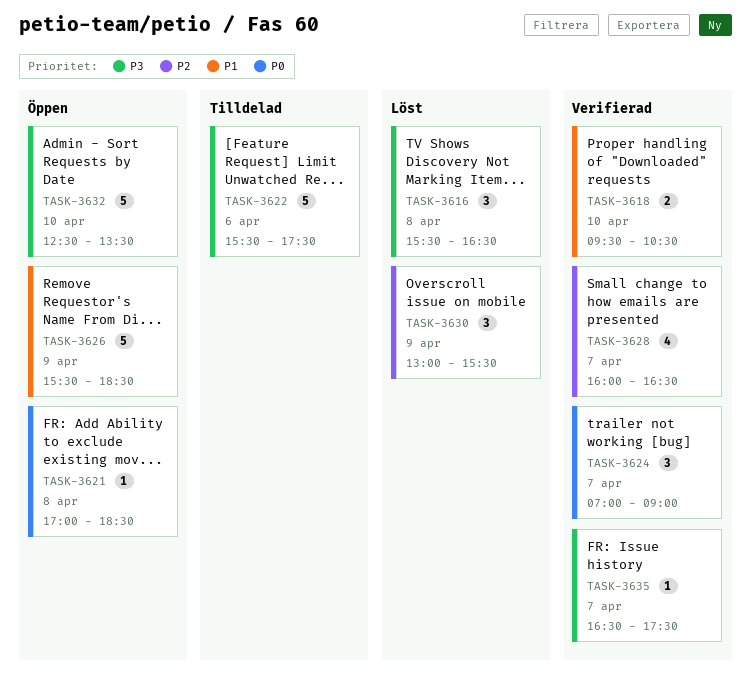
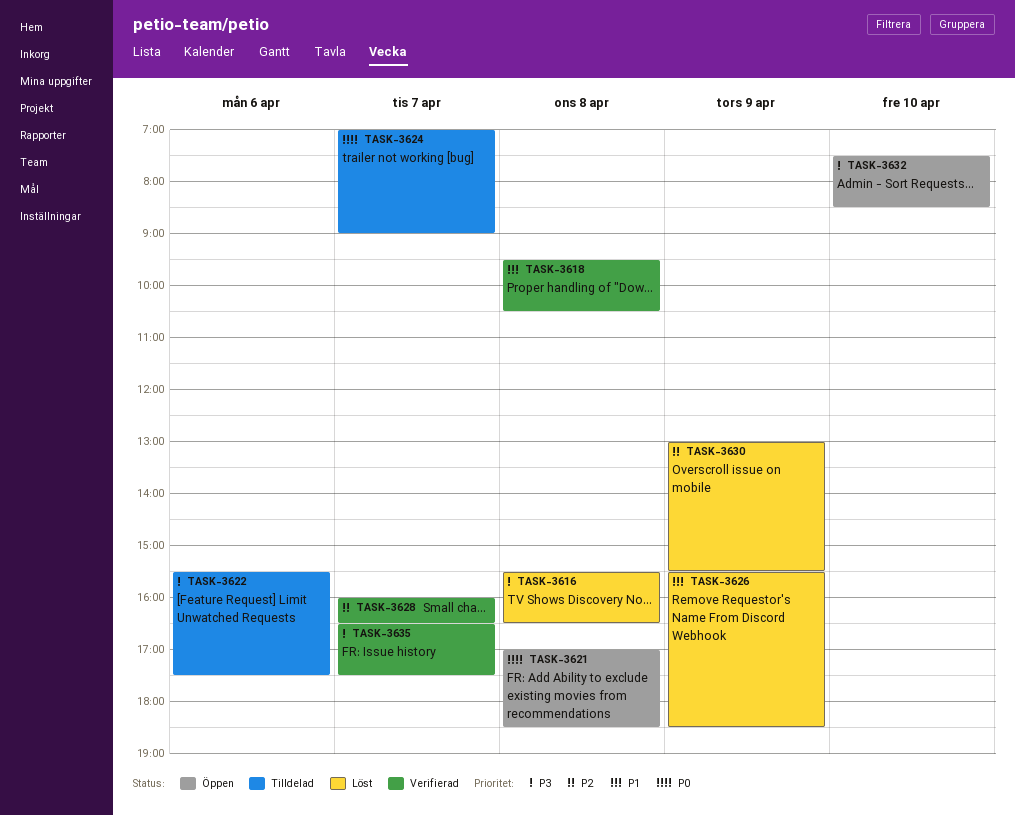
TASK-3618, day: Apr 10 -> Apr 8
TASK-3624, status: Verifierad -> Tilldelad
TASK-3626, status: Öppen -> Löst
TASK-3632, begins: 12:30 -> 07:30
TASK-3632, ends: 13:30 -> 08:30

